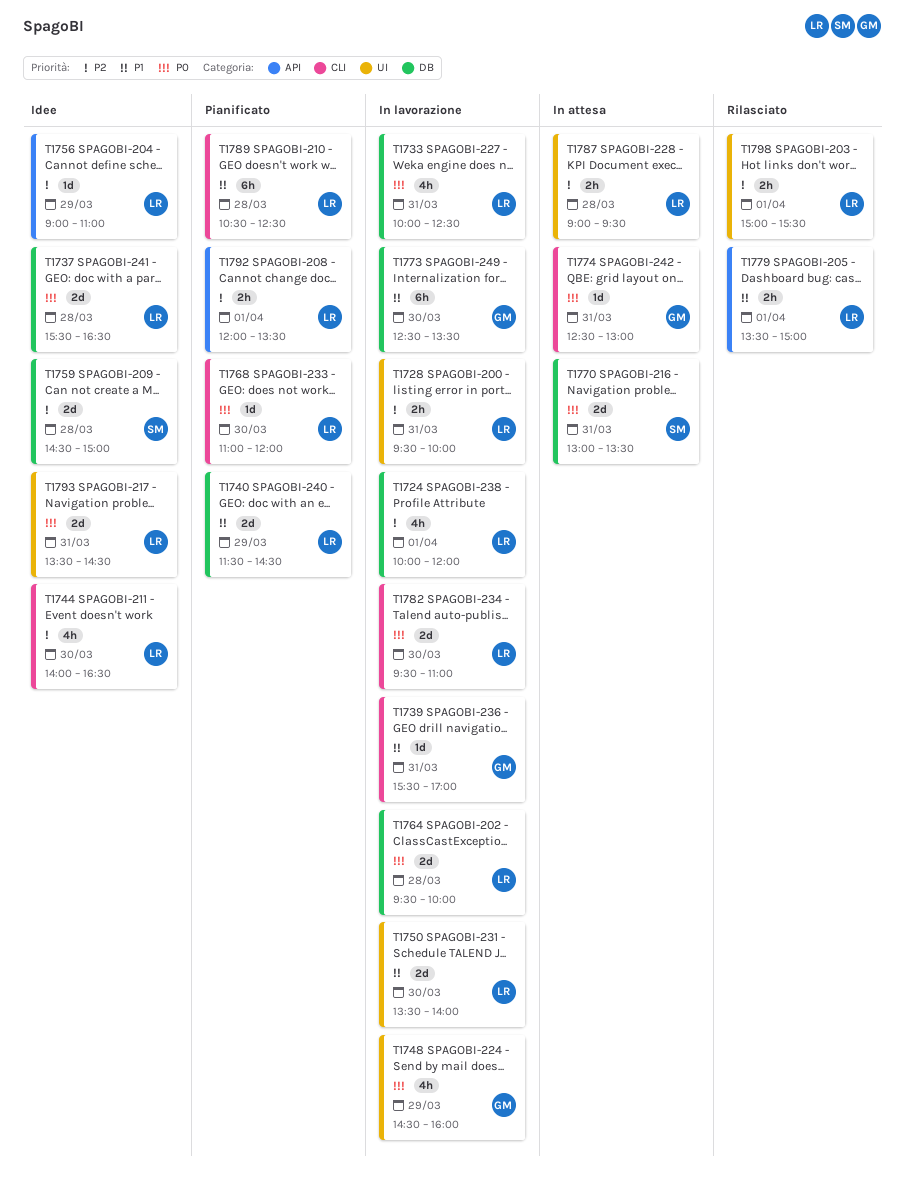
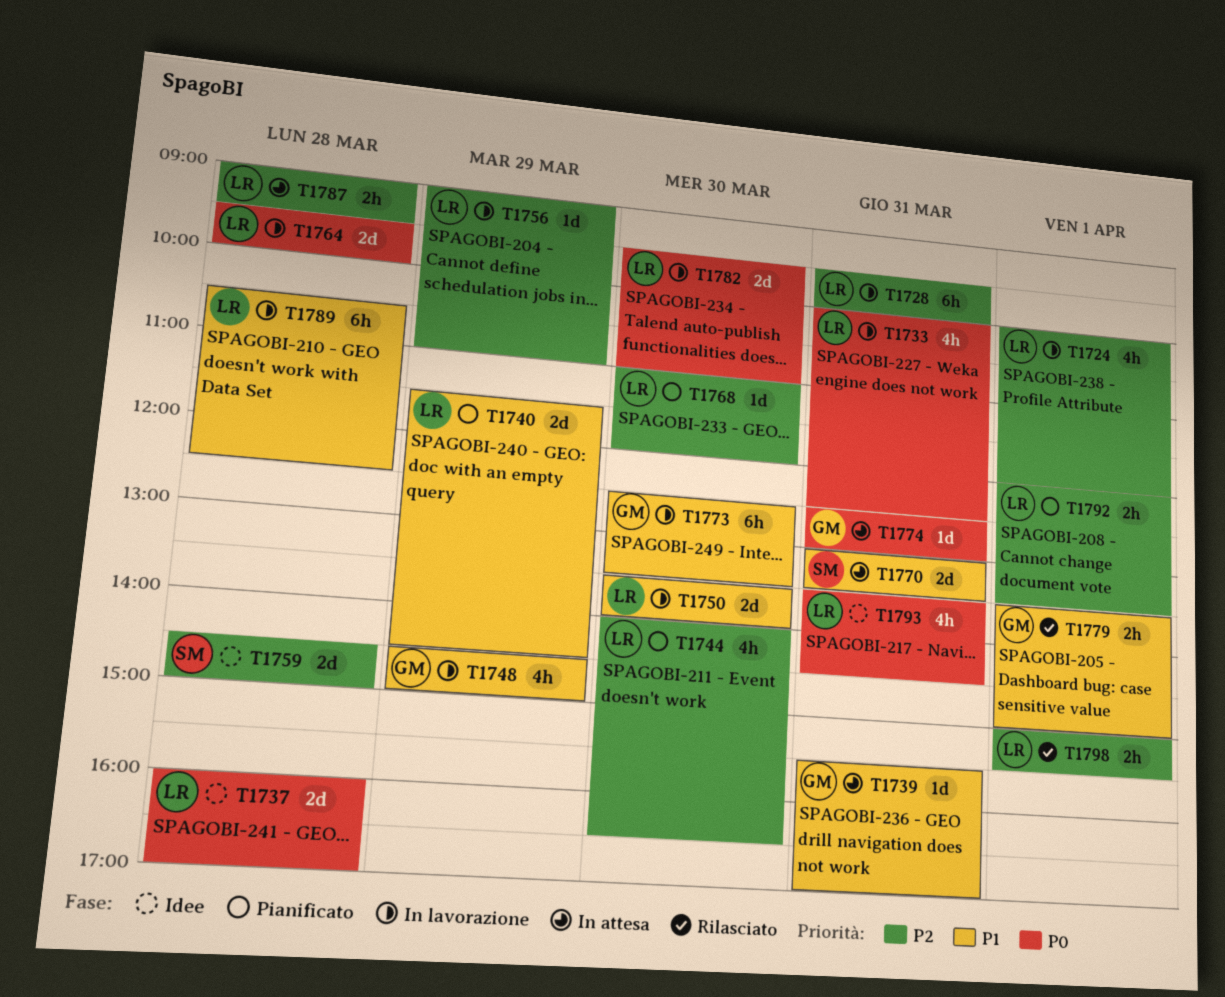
T1728, estimate: 2h -> 6h
T1737, begins: 15:30 -> 16:00
T1737, ends: 16:30 -> 17:00
T1739, status: In lavorazione -> In attesa
T1744, status: Idee -> Pianificato
T1748, priority: P0 -> P1
T1748, ends: 16:00 -> 15:00
T1756, status: Idee -> In lavorazione
T1768, priority: P0 -> P2
T1770, priority: P0 -> P1
T1779, owner: LR -> GM
T1789, status: Pianificato -> In lavorazione
T1793, estimate: 2d -> 4h

